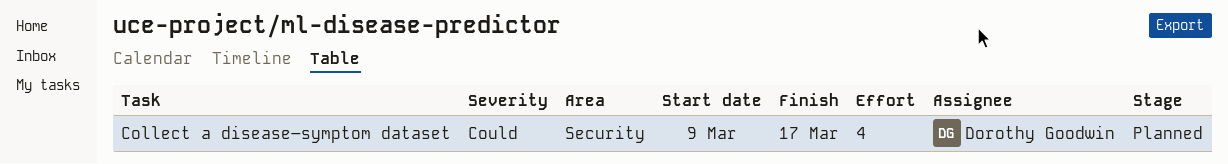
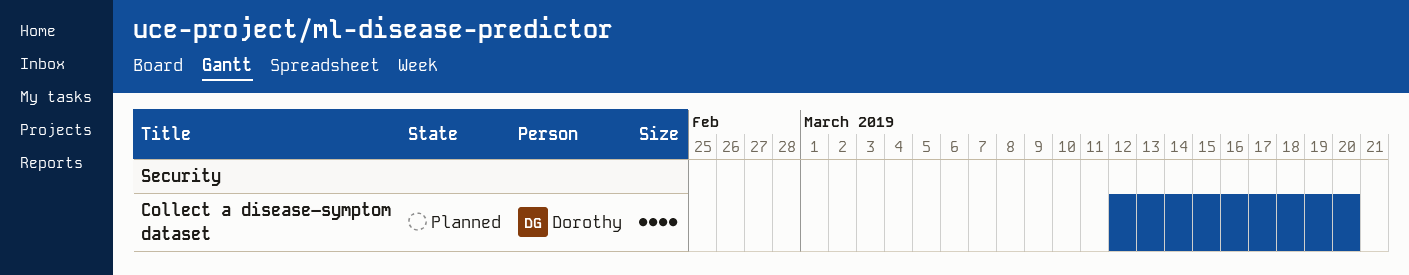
Collect a disease–symptom dataset, start: Mar 9 -> Mar 12
Collect a disease–symptom dataset, due: Mar 17 -> Mar 20

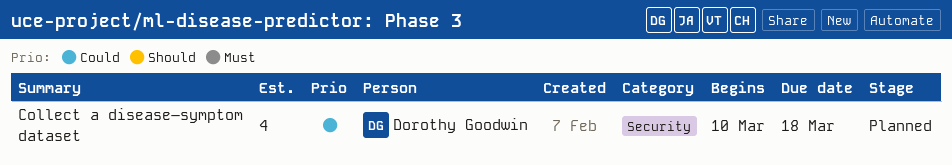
Collect a disease–symptom dataset, start: Mar 12 -> Mar 10
Collect a disease–symptom dataset, due: Mar 20 -> Mar 18

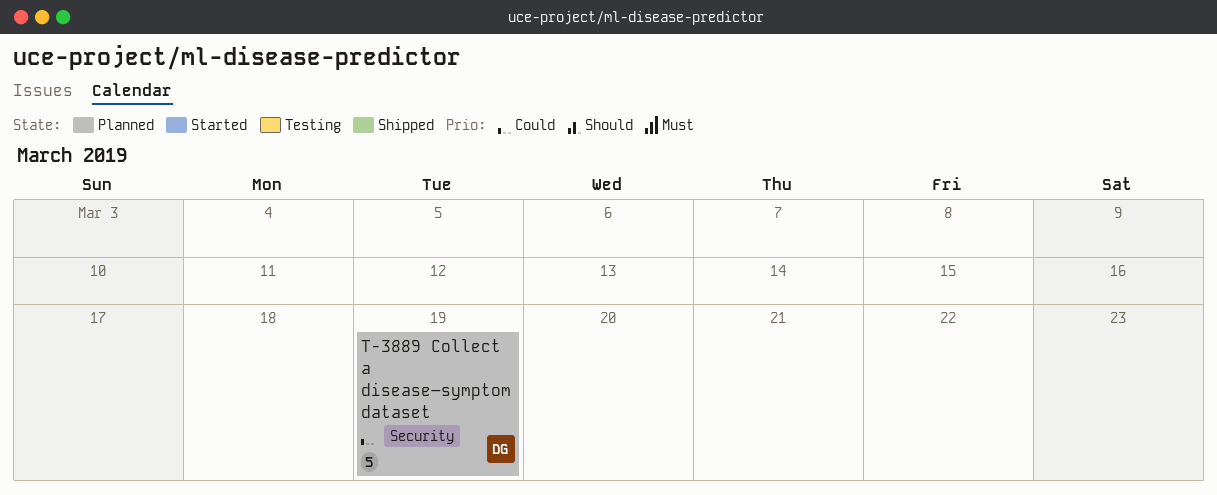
Collect a disease–symptom dataset, estimate: 4 -> 5
Collect a disease–symptom dataset, due: Mar 18 -> Mar 19

